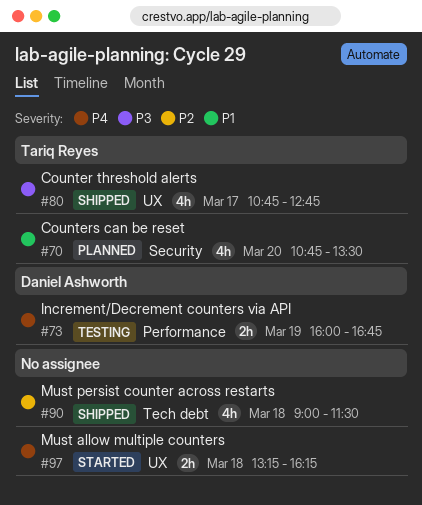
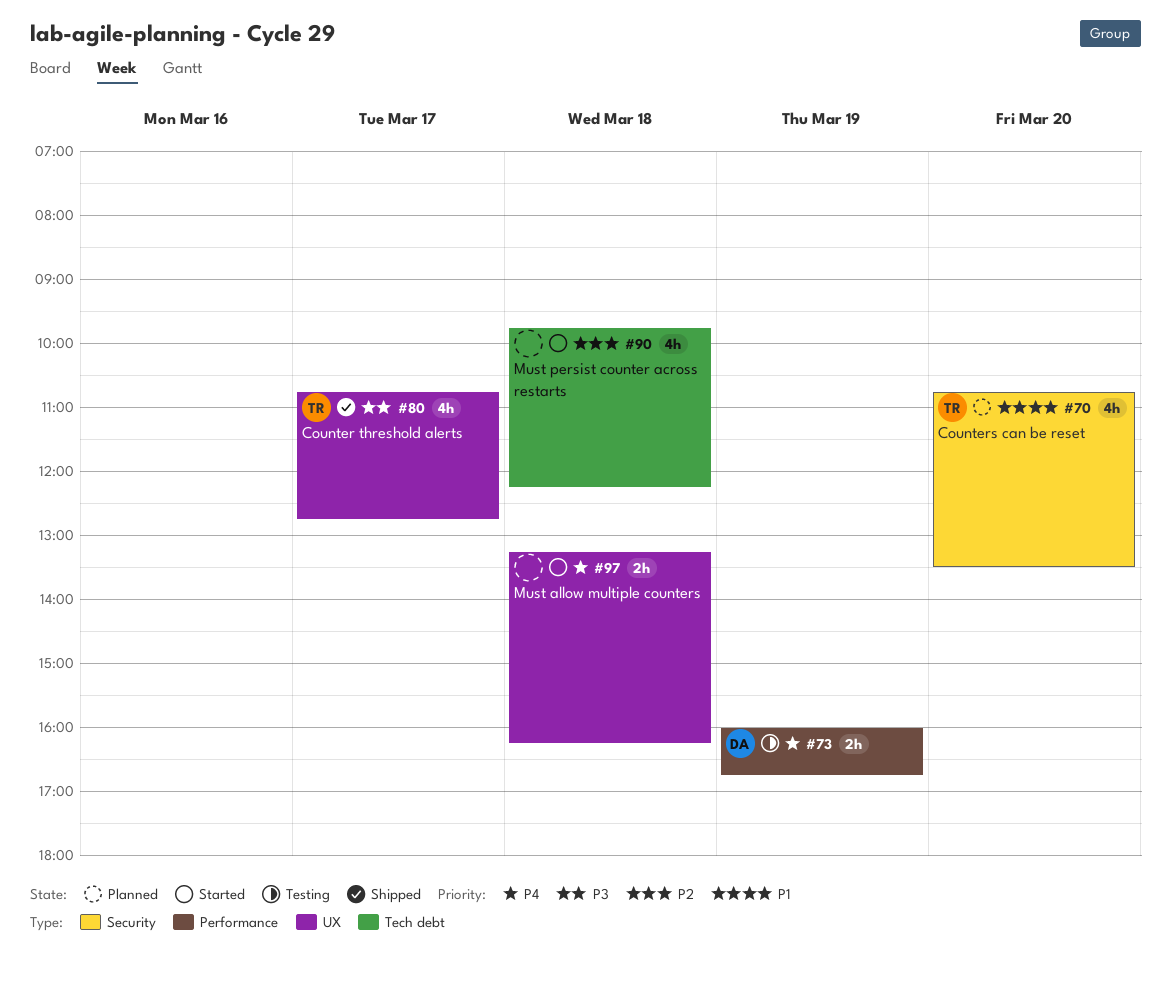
#90, status: Shipped -> Started
#90, begins: 09:00 -> 09:45
#90, ends: 11:30 -> 12:15

